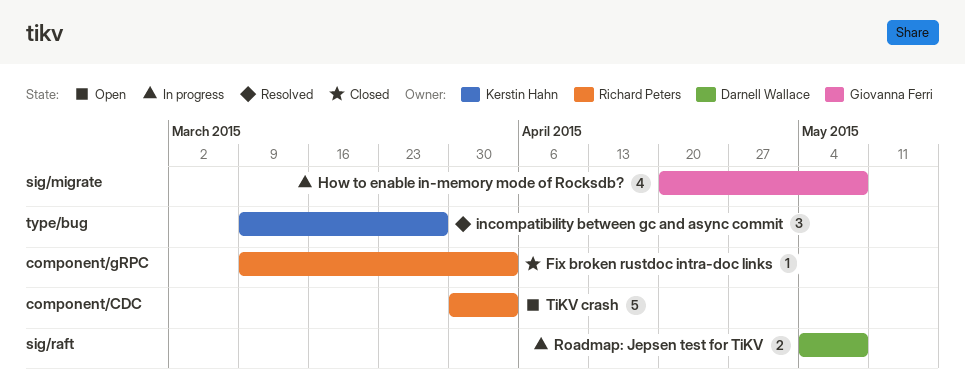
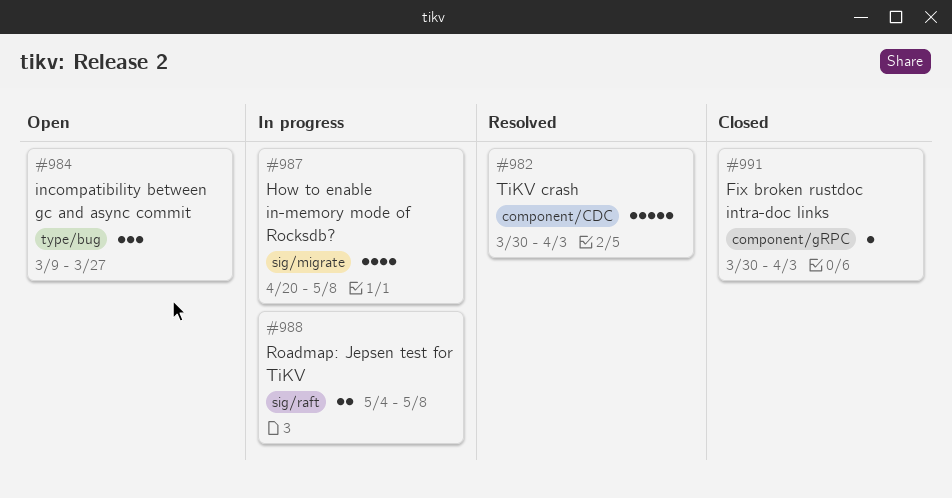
Fix broken rustdoc intra-doc links, start: Mar 9 -> Mar 30
incompatibility between gc and async commit, status: Resolved -> Open
TiKV crash, status: Open -> Resolved

